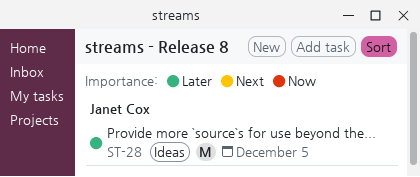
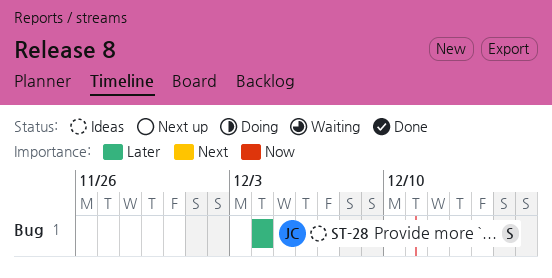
ST-28, estimate: M -> S
ST-28, due: Dec 5 -> Dec 4

